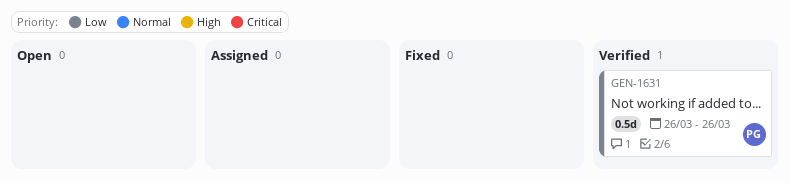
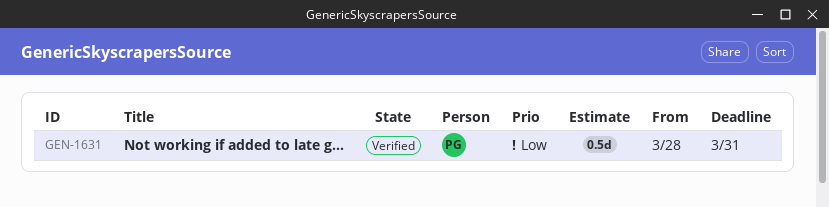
GEN-1631, start: Mar 26 -> Mar 28
GEN-1631, due: Mar 26 -> Mar 31

